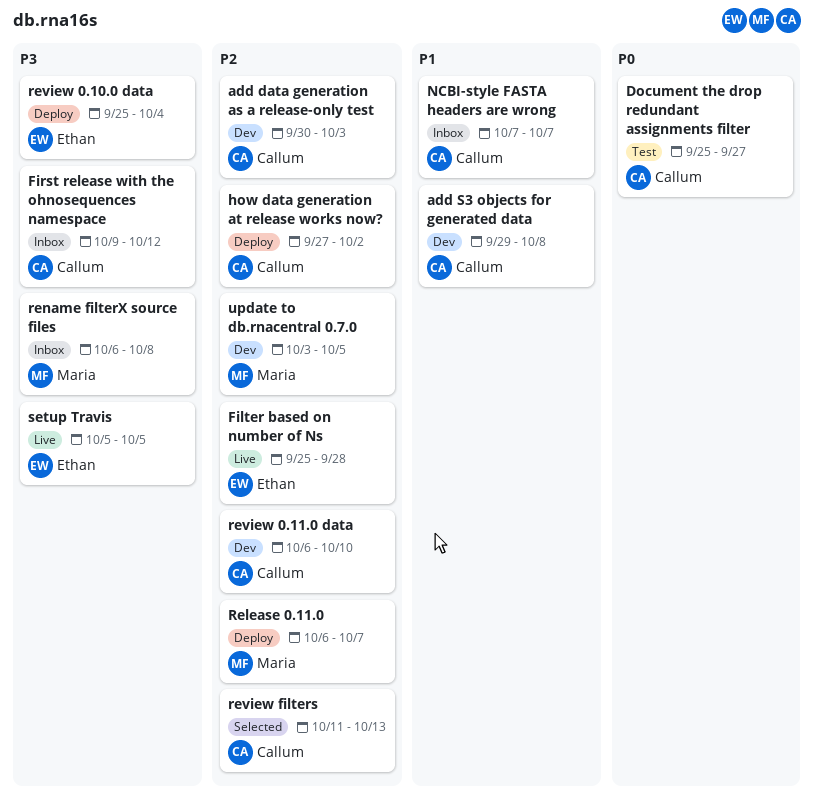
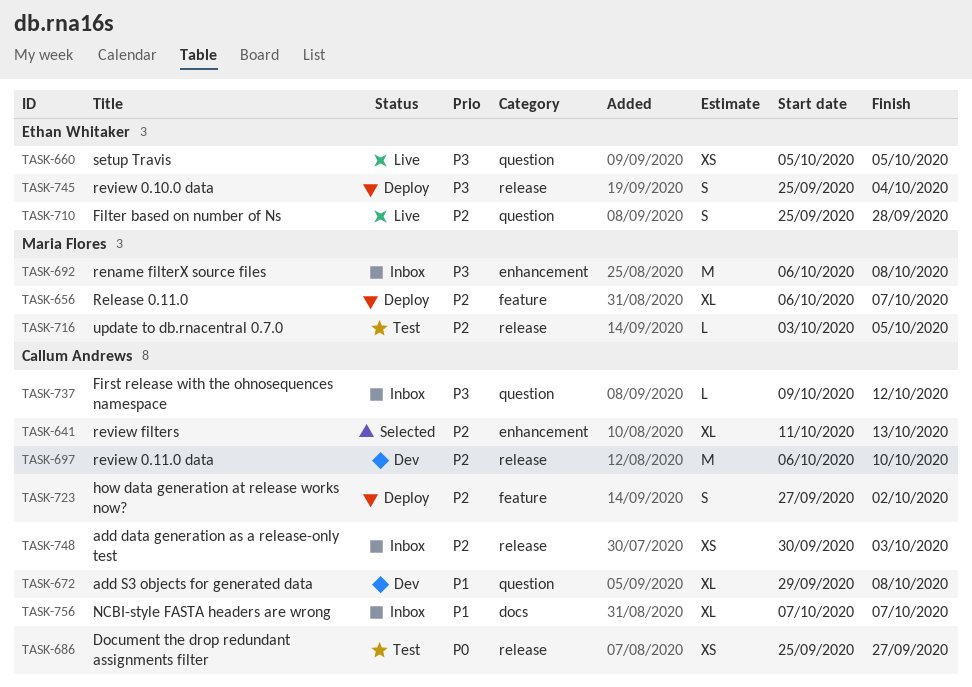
add data generation as a release-only test, status: Dev -> Inbox
update to db.rnacentral 0.7.0, status: Dev -> Test

